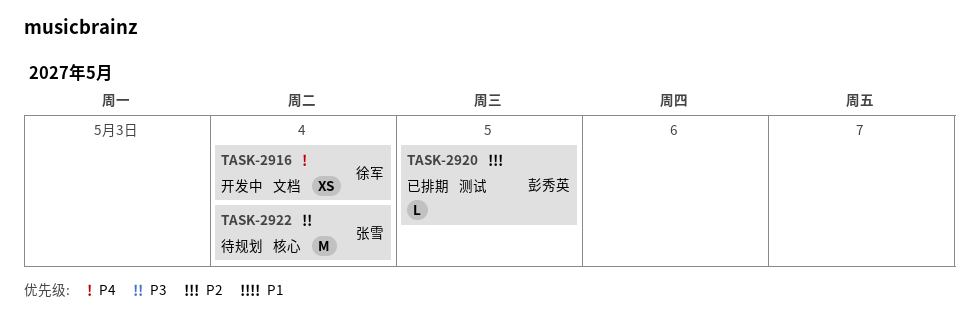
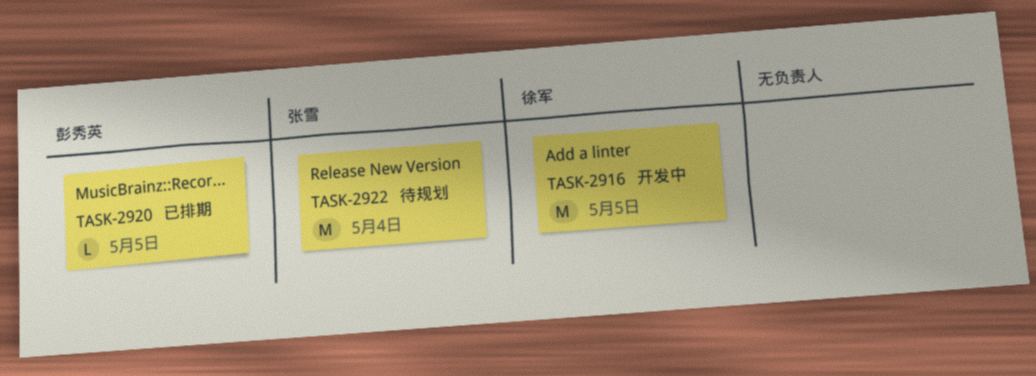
TASK-2916, estimate: XS -> M
TASK-2916, due: May 4 -> May 5

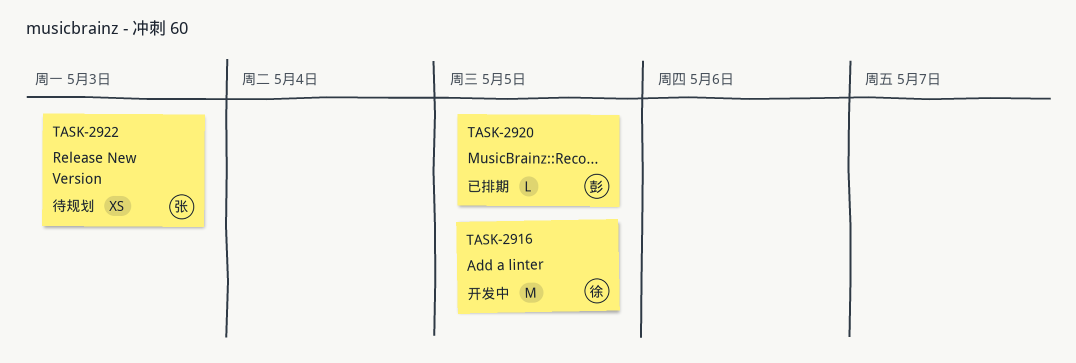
TASK-2922, estimate: M -> XS
TASK-2922, due: May 4 -> May 3

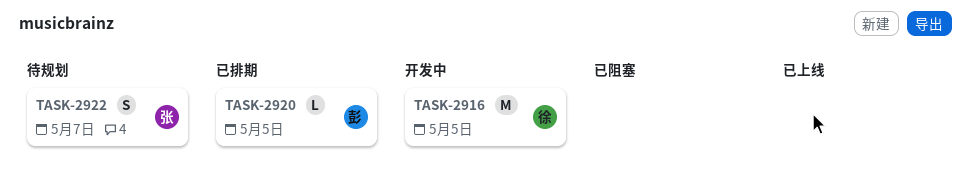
TASK-2922, estimate: XS -> S
TASK-2922, due: May 3 -> May 7

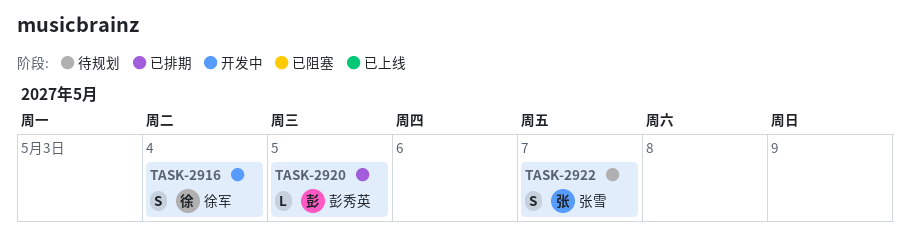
TASK-2916, estimate: M -> S
TASK-2916, due: May 5 -> May 4

